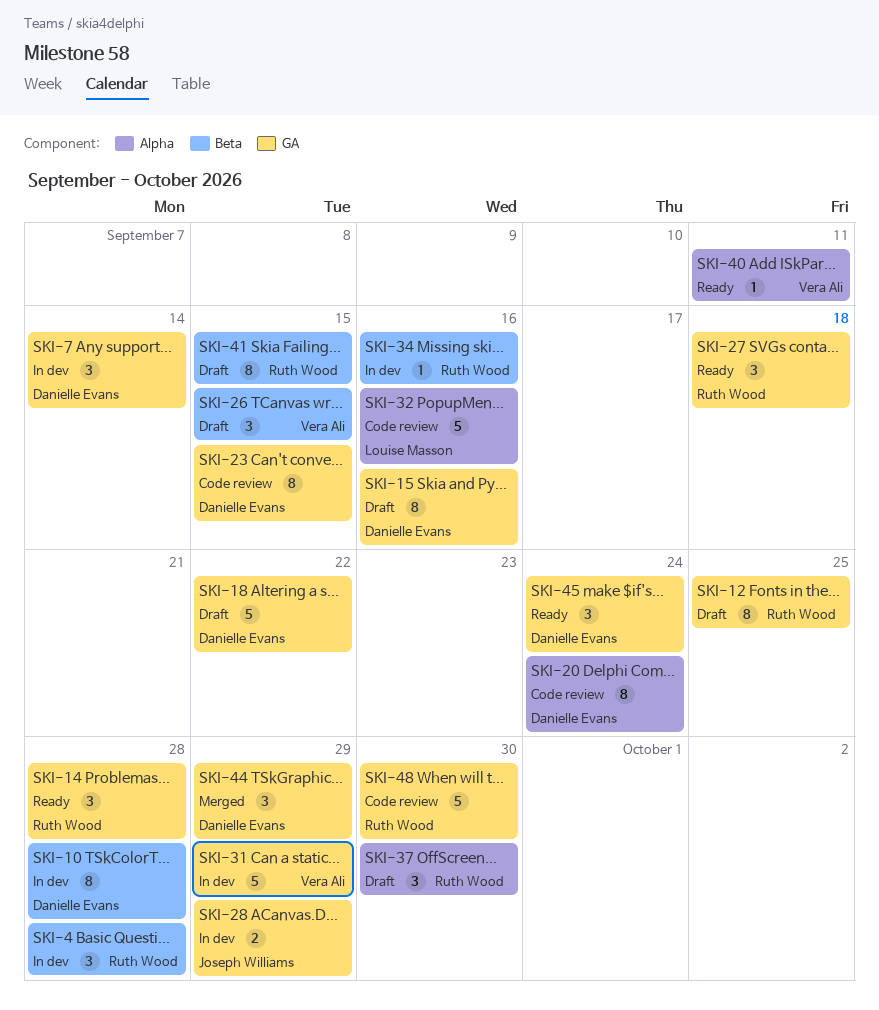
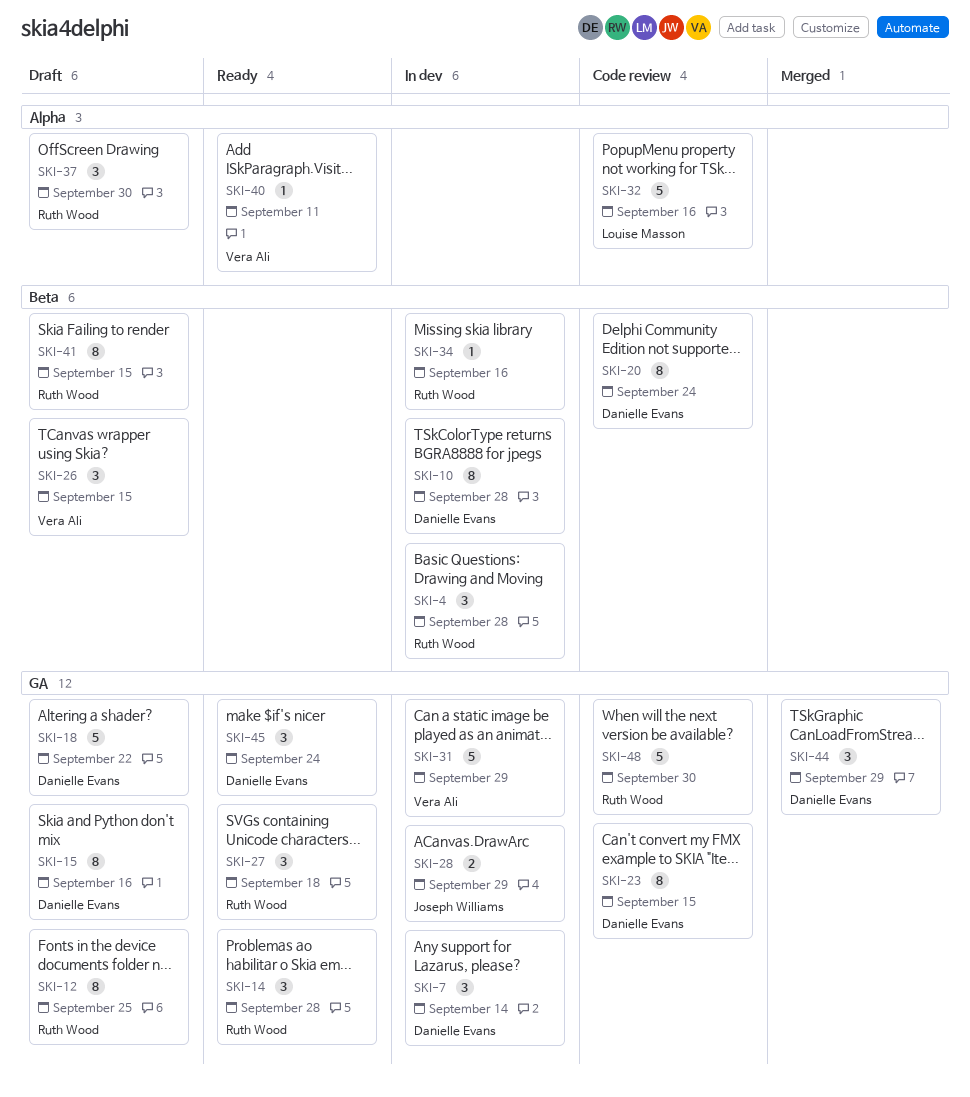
SKI-20, label: Alpha -> Beta

